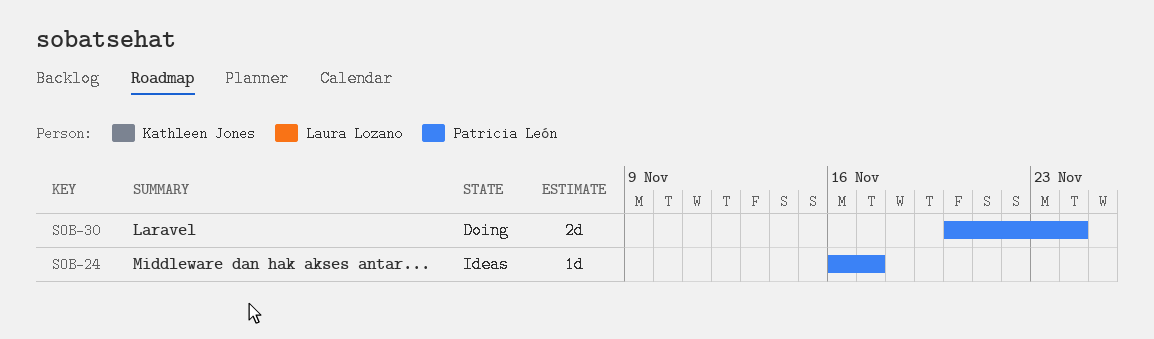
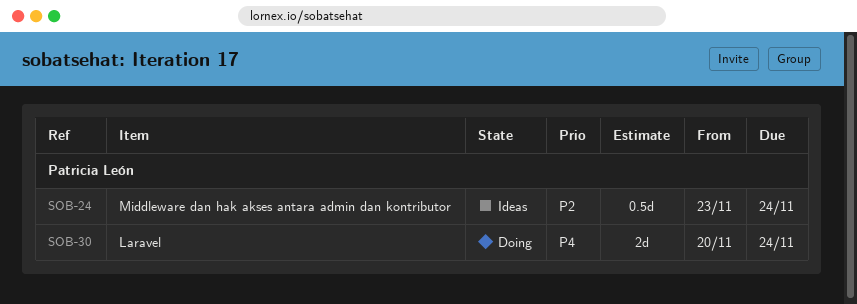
SOB-24, estimate: 1d -> 0.5d
SOB-24, start: Nov 16 -> Nov 23
SOB-24, due: Nov 17 -> Nov 24

